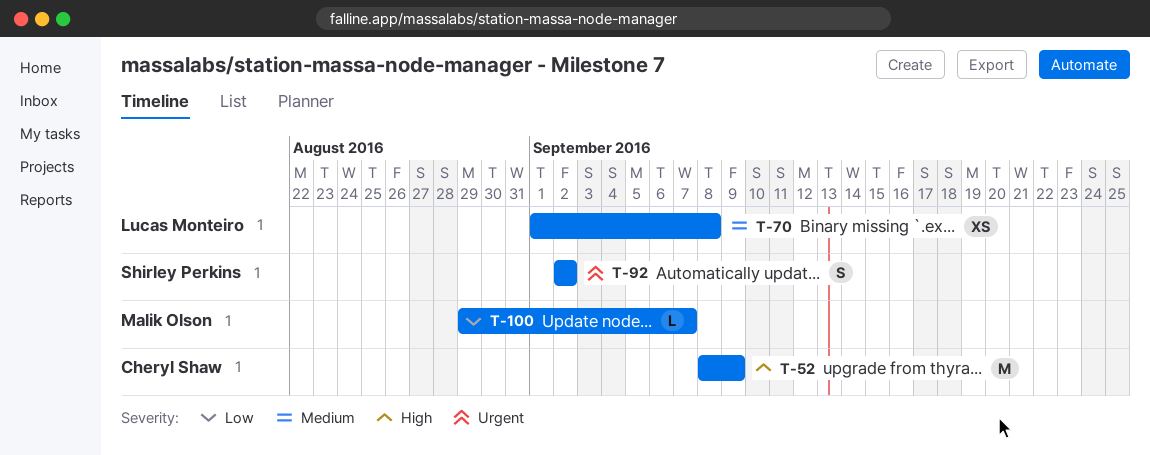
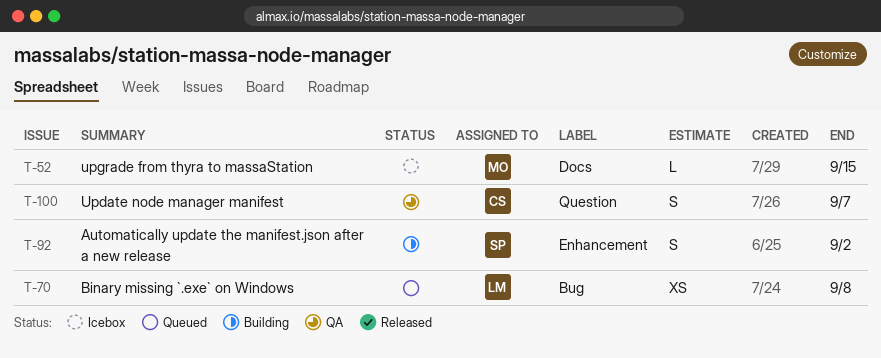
T-52, owner: Cheryl Shaw -> Malik Olson
T-52, estimate: M -> L
T-52, due: Sep 9 -> Sep 15
T-100, owner: Malik Olson -> Cheryl Shaw
T-100, estimate: L -> S

